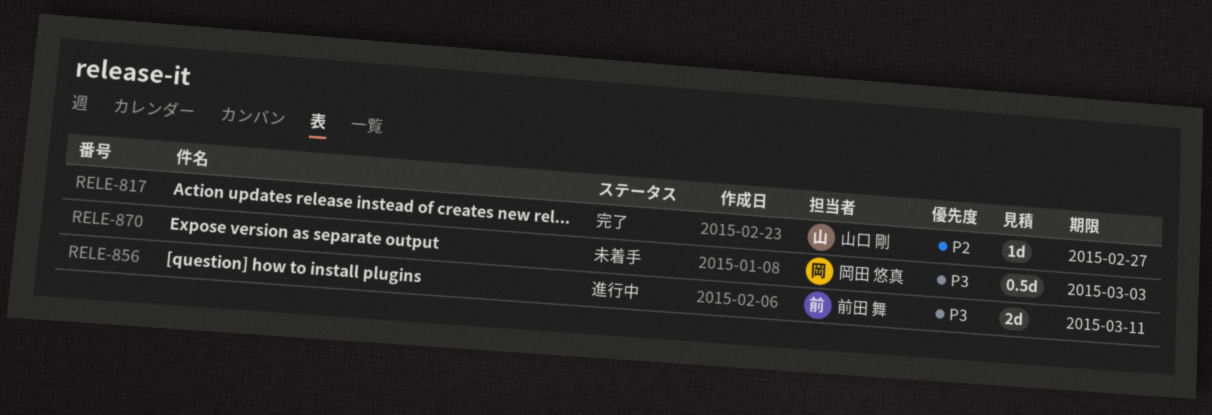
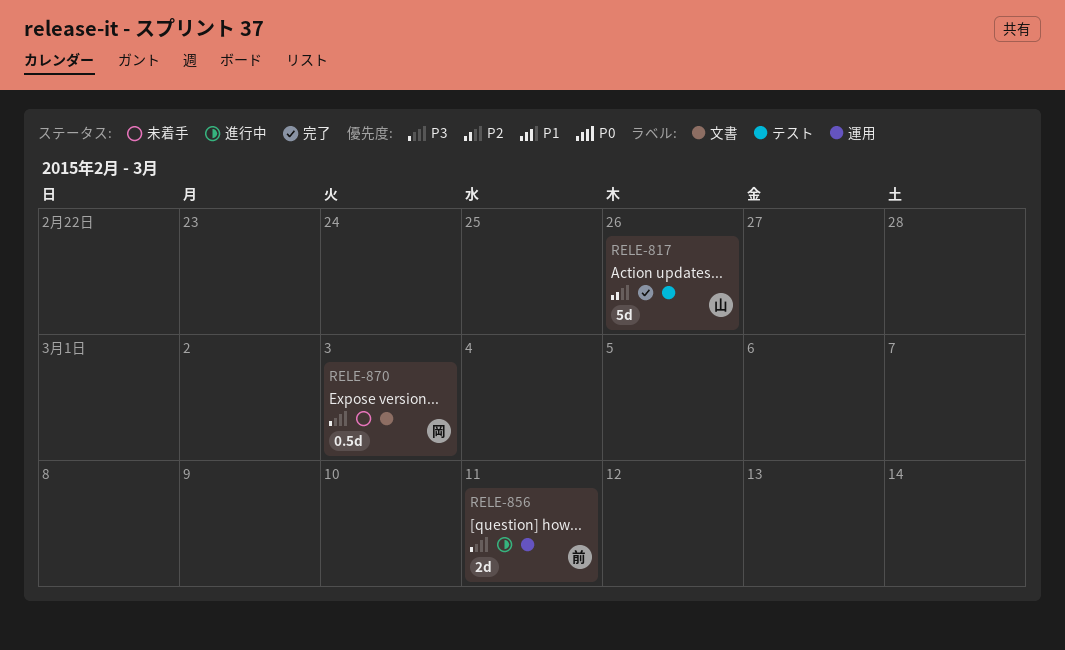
RELE-817, estimate: 1d -> 5d
RELE-817, due: Feb 27 -> Feb 26

